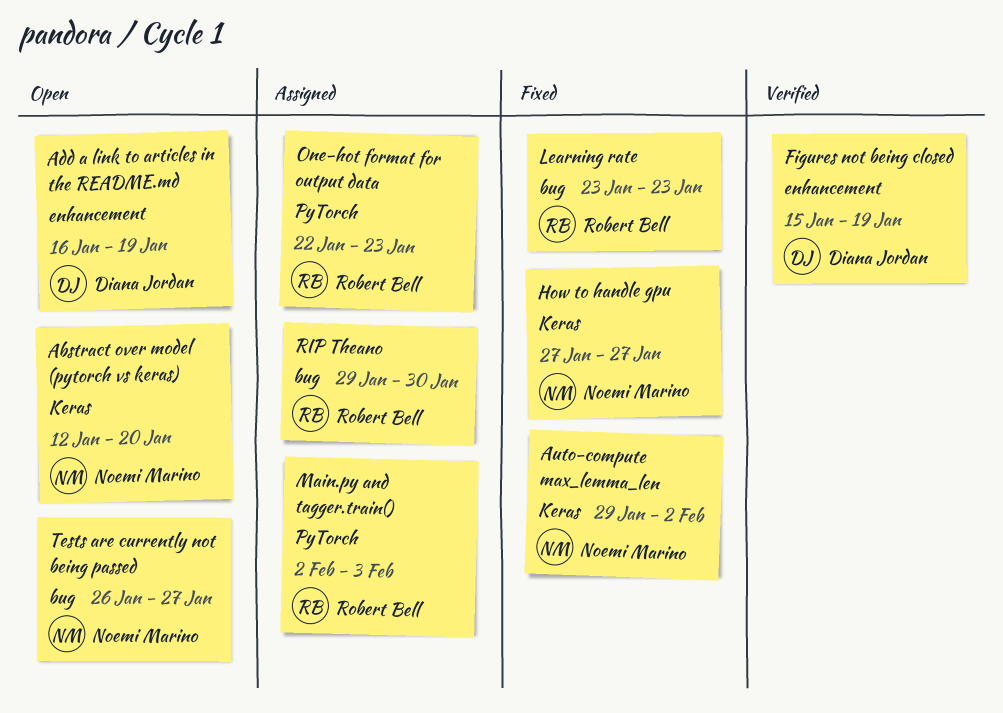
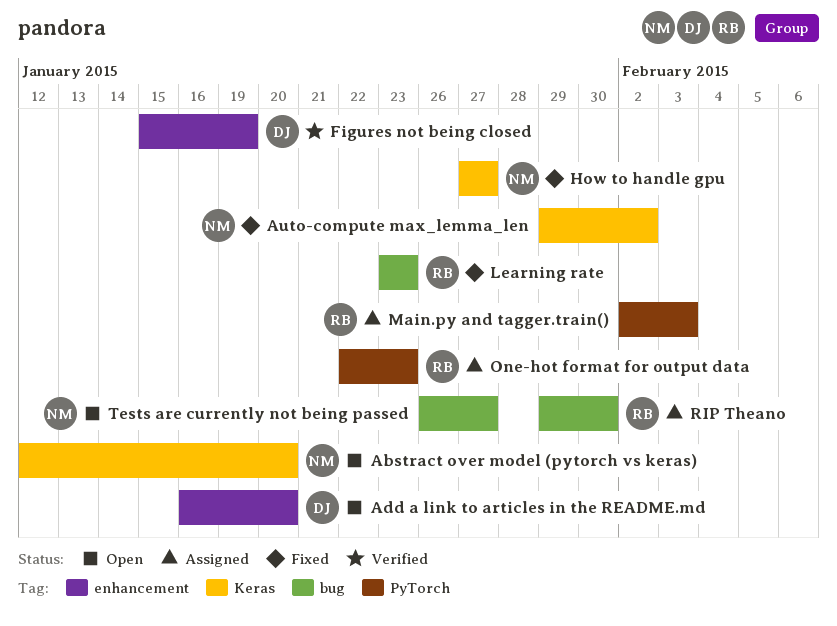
Add a link to articles in the README.md, due: Jan 19 -> Jan 20

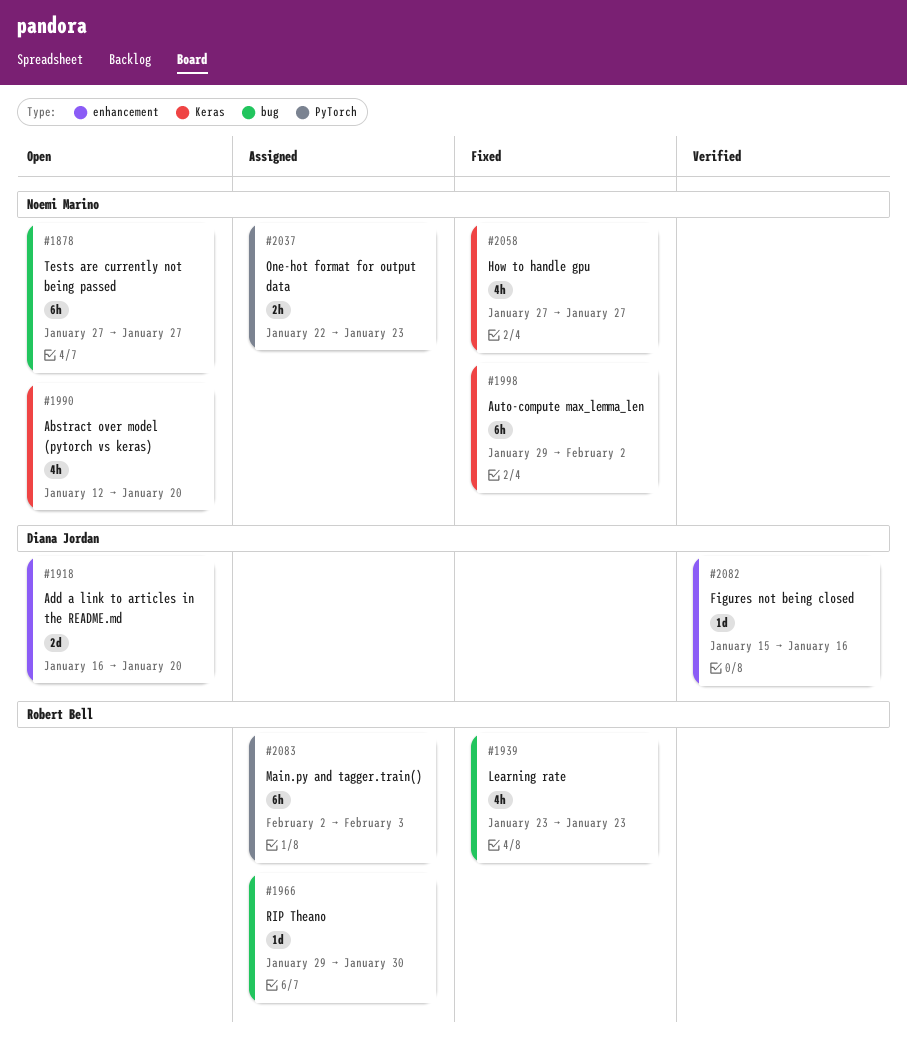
Figures not being closed, due: Jan 19 -> Jan 16
One-hot format for output data, owner: Robert Bell -> Noemi Marino
Tests are currently not being passed, start: Jan 26 -> Jan 27

